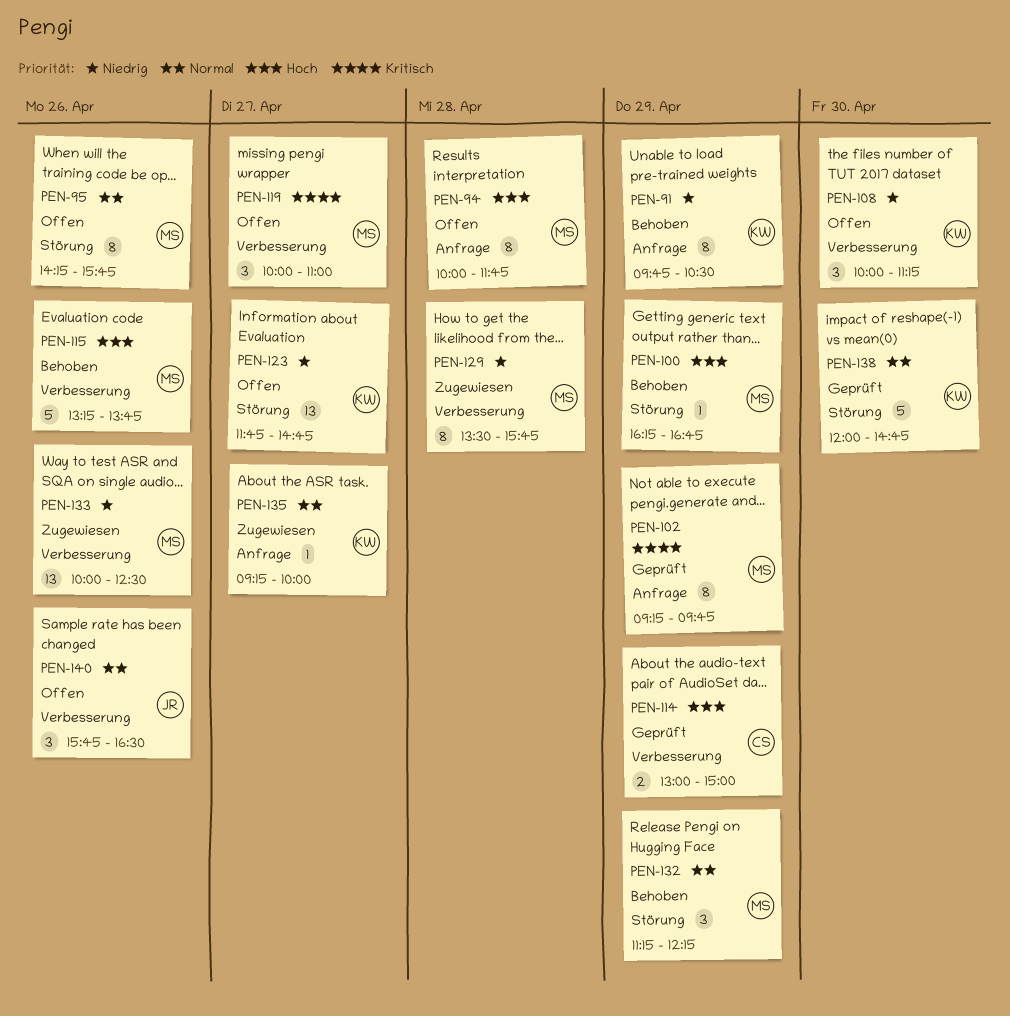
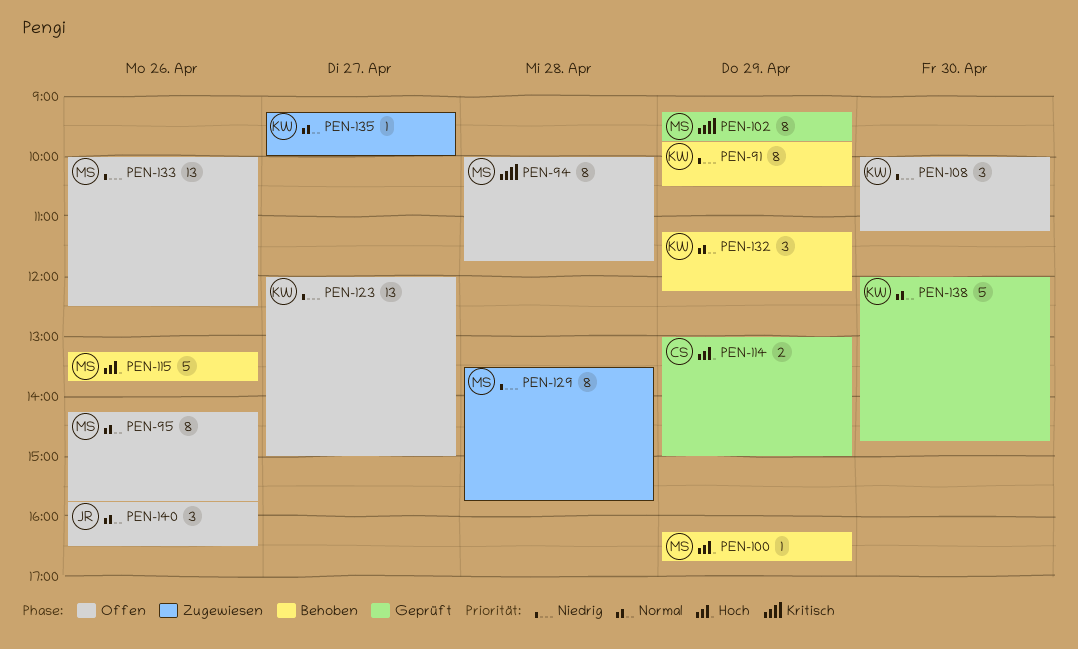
PEN-94, priority: Hoch -> Kritisch
PEN-119: present -> none
PEN-123, begins: 11:45 -> 12:00
PEN-123, ends: 14:45 -> 15:00
PEN-132, owner: MS -> KW
PEN-133, status: Zugewiesen -> Offen

